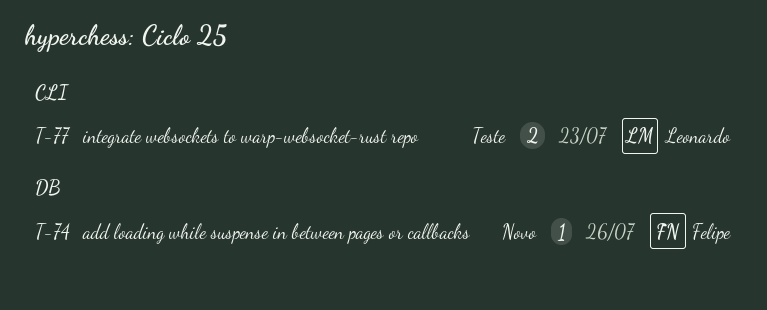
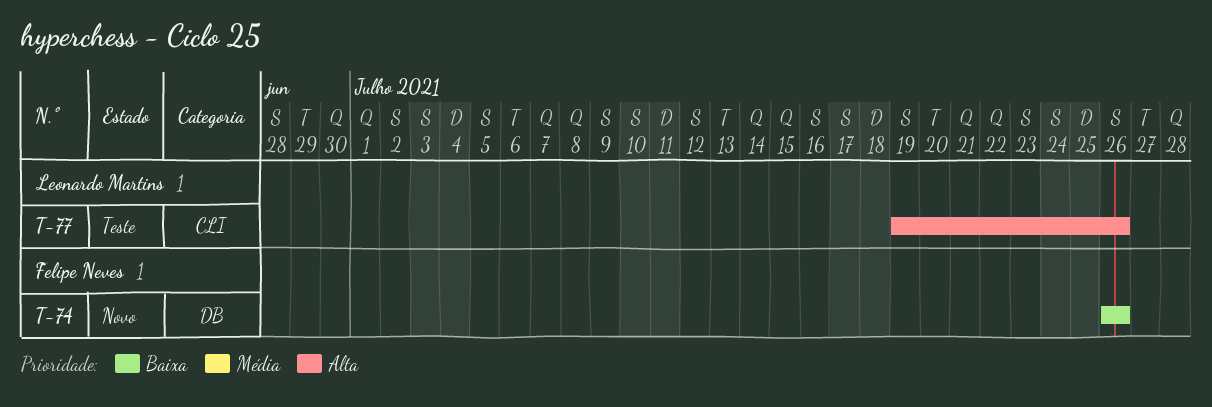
T-77, due: Jul 23 -> Jul 26

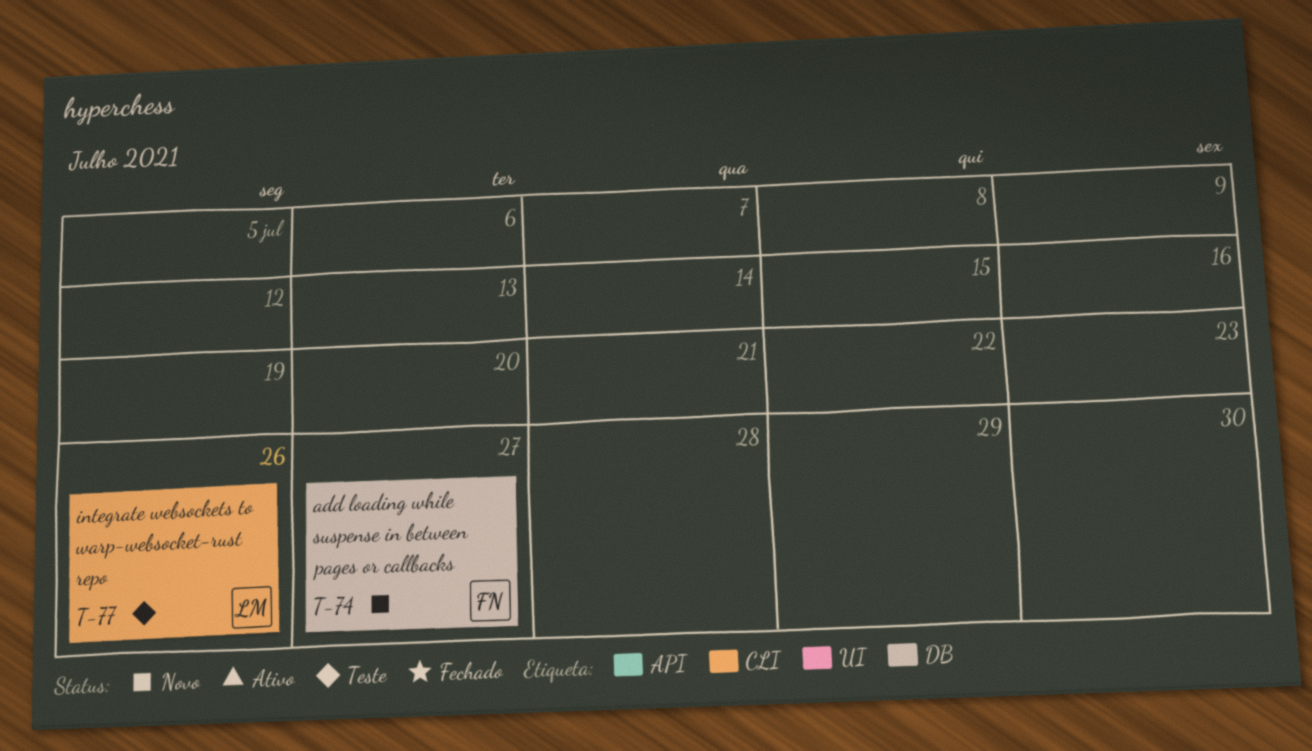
T-74, due: Jul 26 -> Jul 27

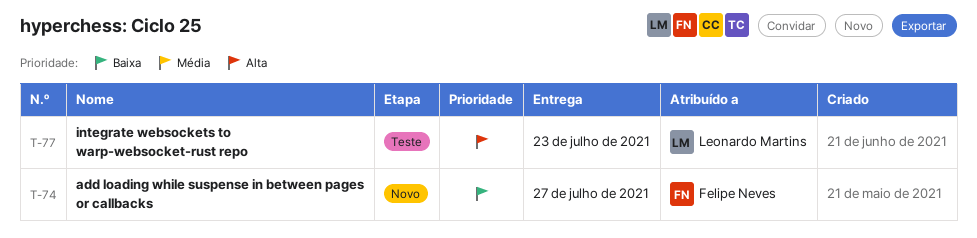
T-77, due: Jul 26 -> Jul 23

